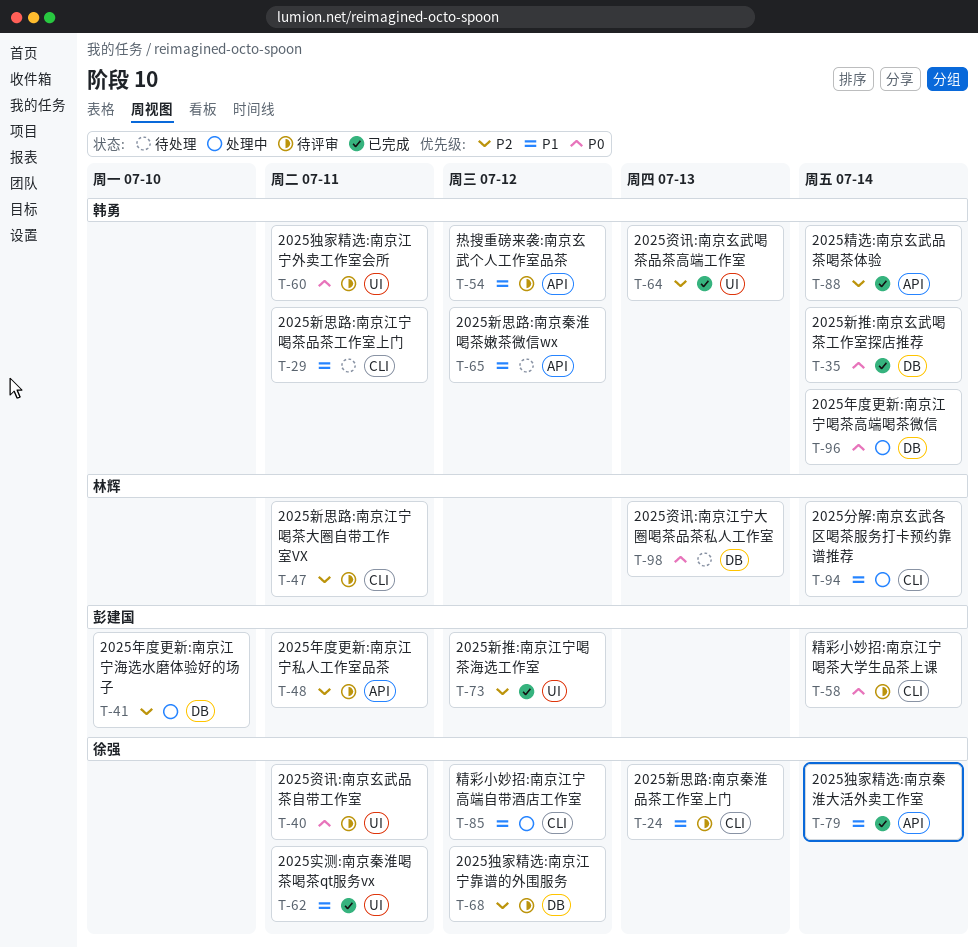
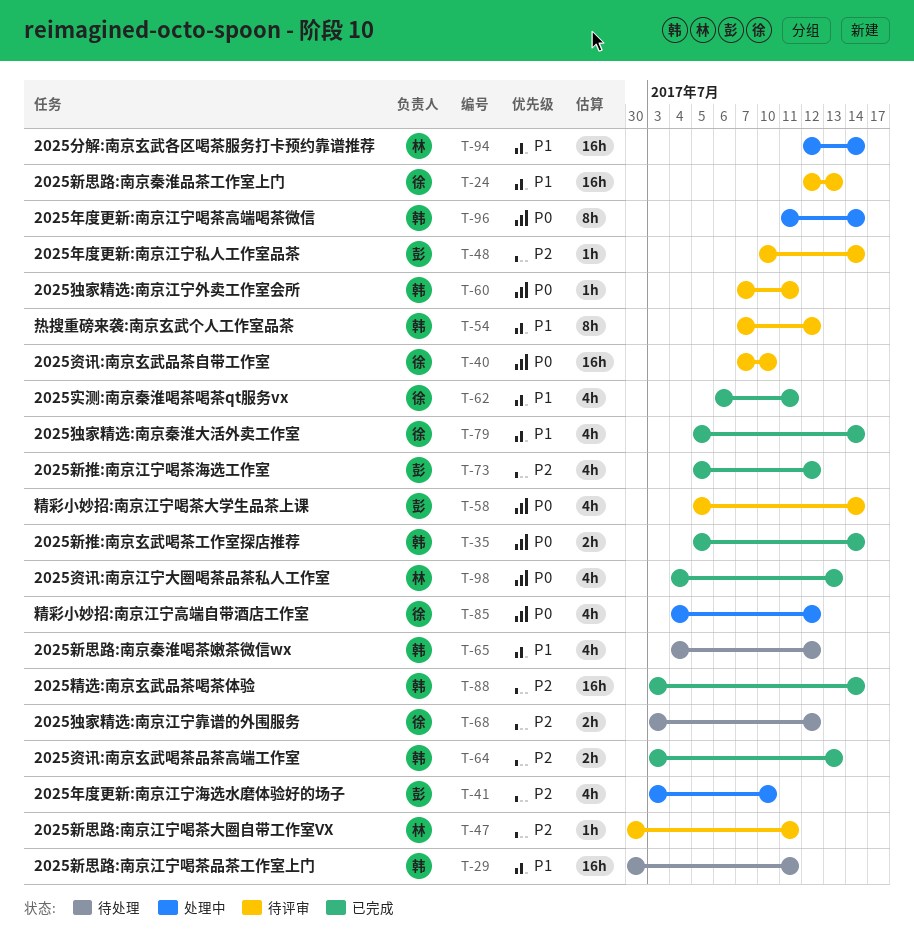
T-40, due: Jul 11 -> Jul 10
T-48, due: Jul 11 -> Jul 14
T-68, status: 待评审 -> 待处理
T-85, priority: P1 -> P0
T-98, status: 待处理 -> 已完成

